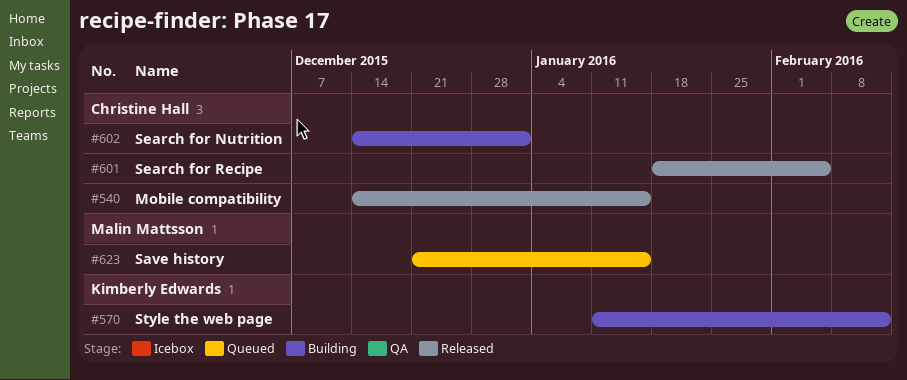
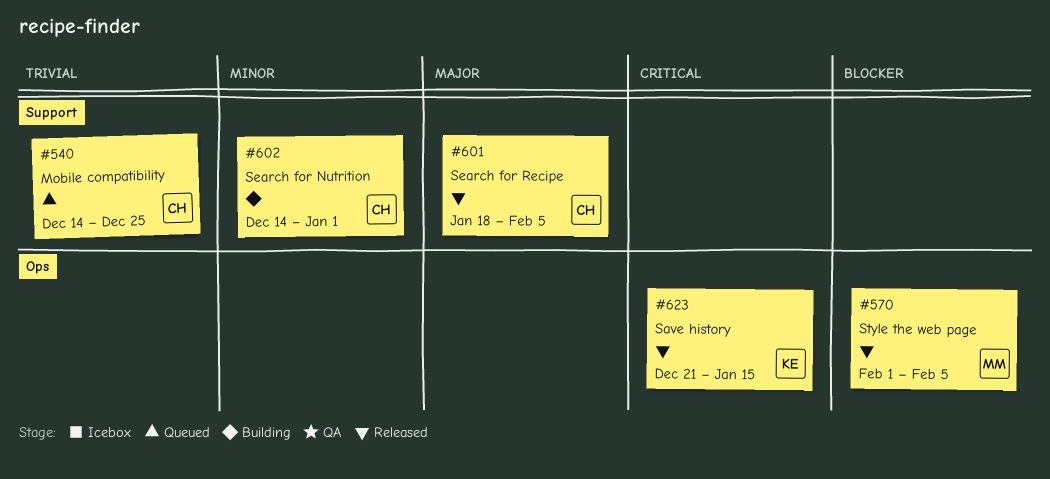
#540, status: Released -> Queued
#540, due: Jan 15 -> Dec 25
#570, status: Building -> Released
#570, owner: Kimberly Edwards -> Malin Mattsson
#570, start: Jan 11 -> Feb 1
#570, due: Feb 12 -> Feb 5
#623, status: Queued -> Released
#623, owner: Malin Mattsson -> Kimberly Edwards

